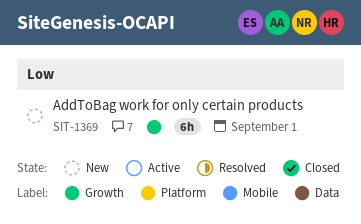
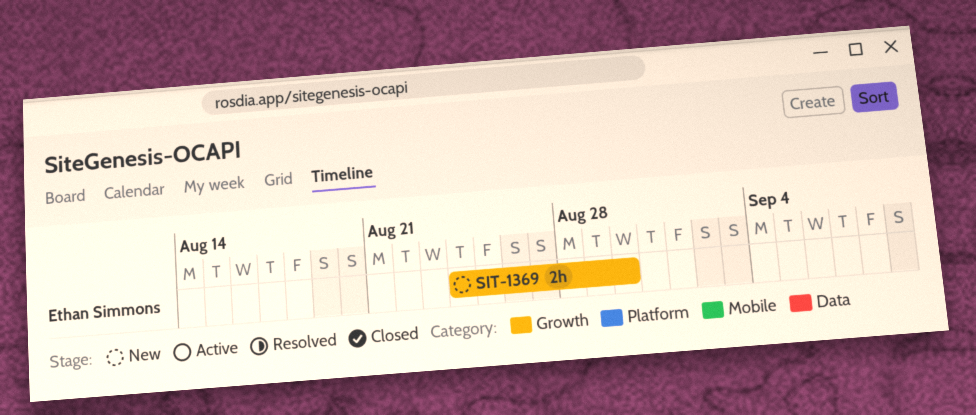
SIT-1369, estimate: 6h -> 2h
SIT-1369, due: Sep 1 -> Aug 30

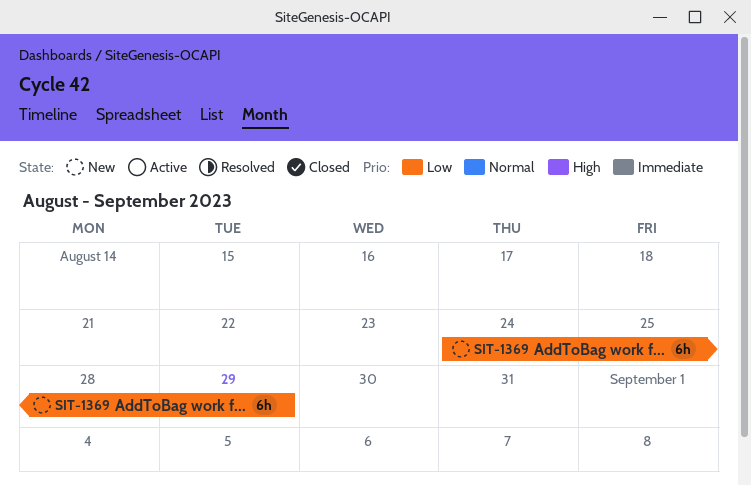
SIT-1369, estimate: 2h -> 6h
SIT-1369, due: Aug 30 -> Aug 29

